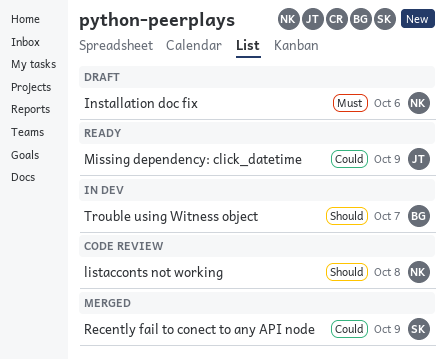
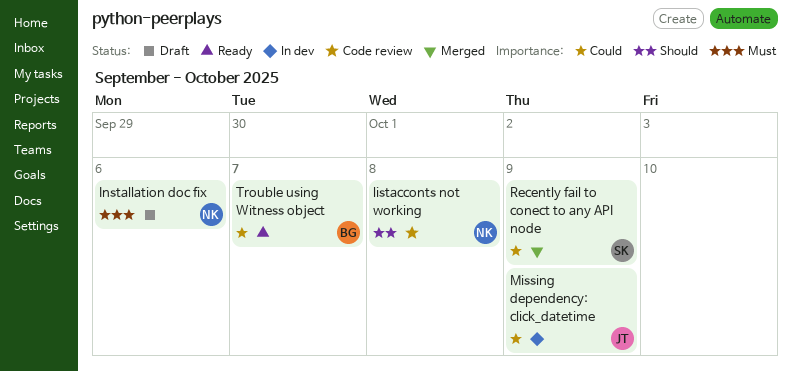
Missing dependency: click_datetime, status: Ready -> In dev
Trouble using Witness object, status: In dev -> Ready
Trouble using Witness object, priority: Should -> Could

